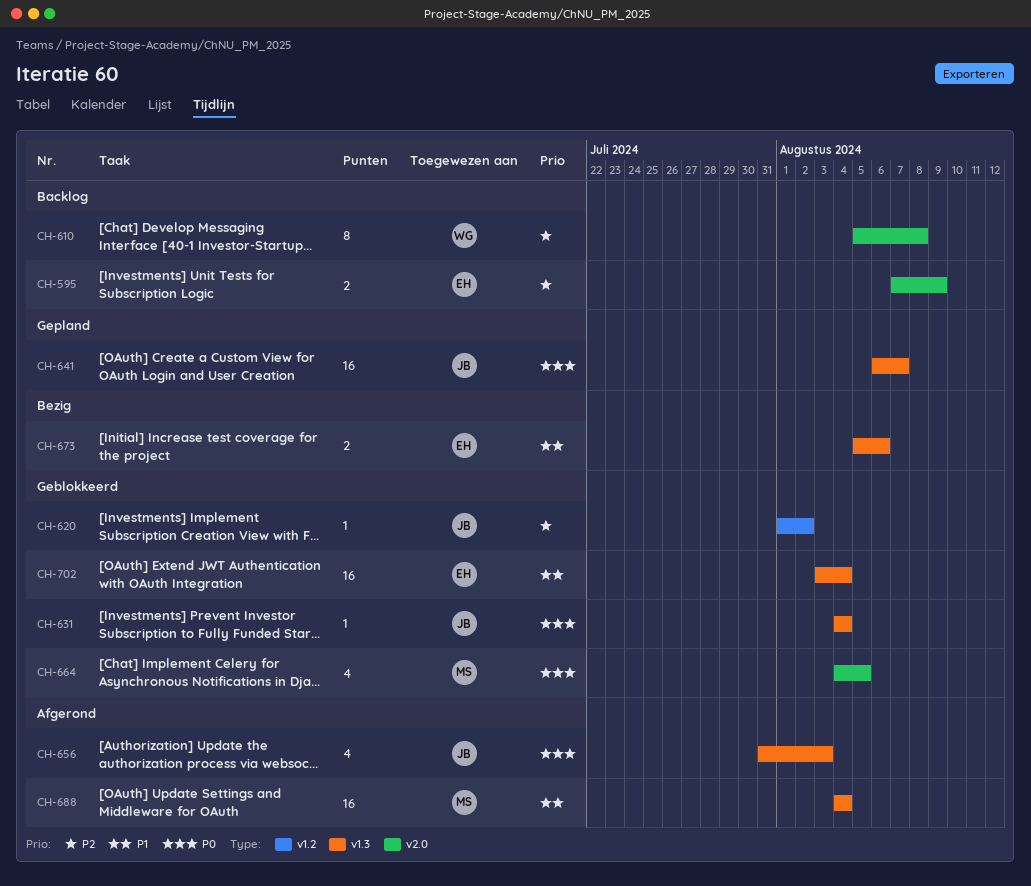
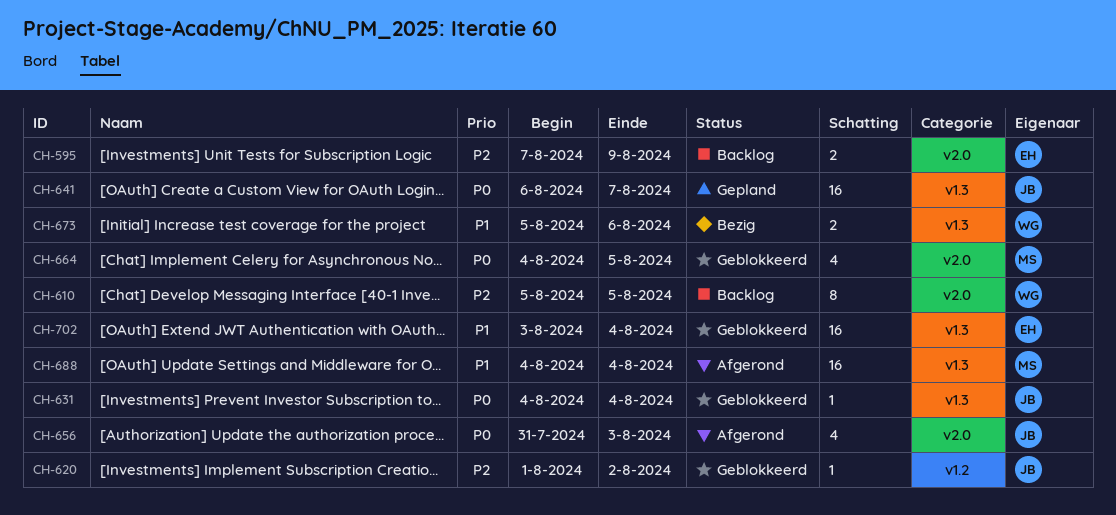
CH-610, due: Aug 8 -> Aug 5
CH-656, label: v1.3 -> v2.0
CH-673, owner: EH -> WG

